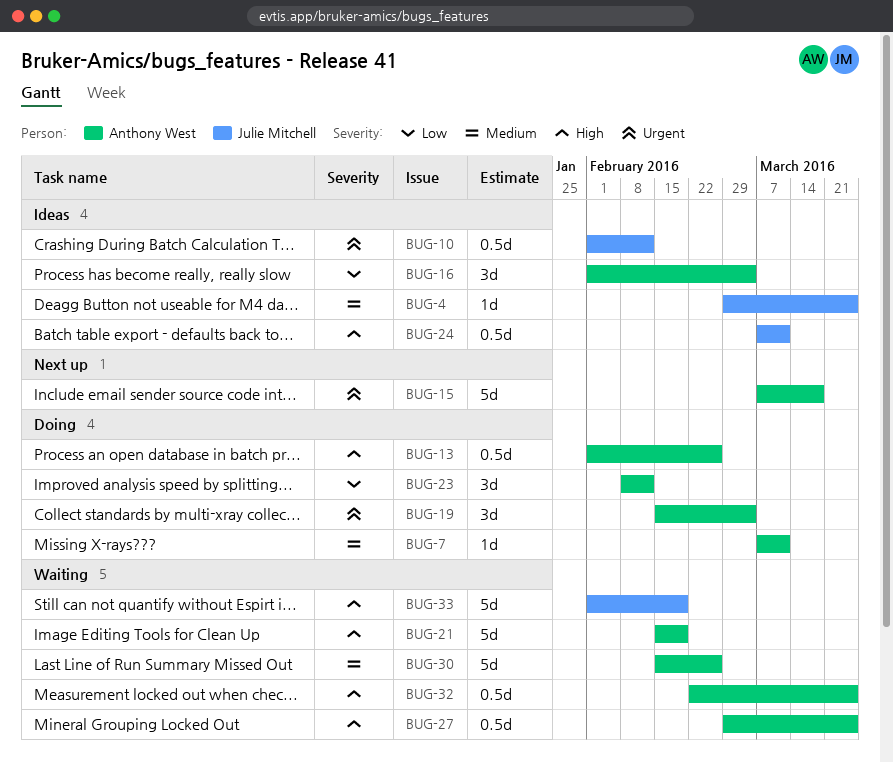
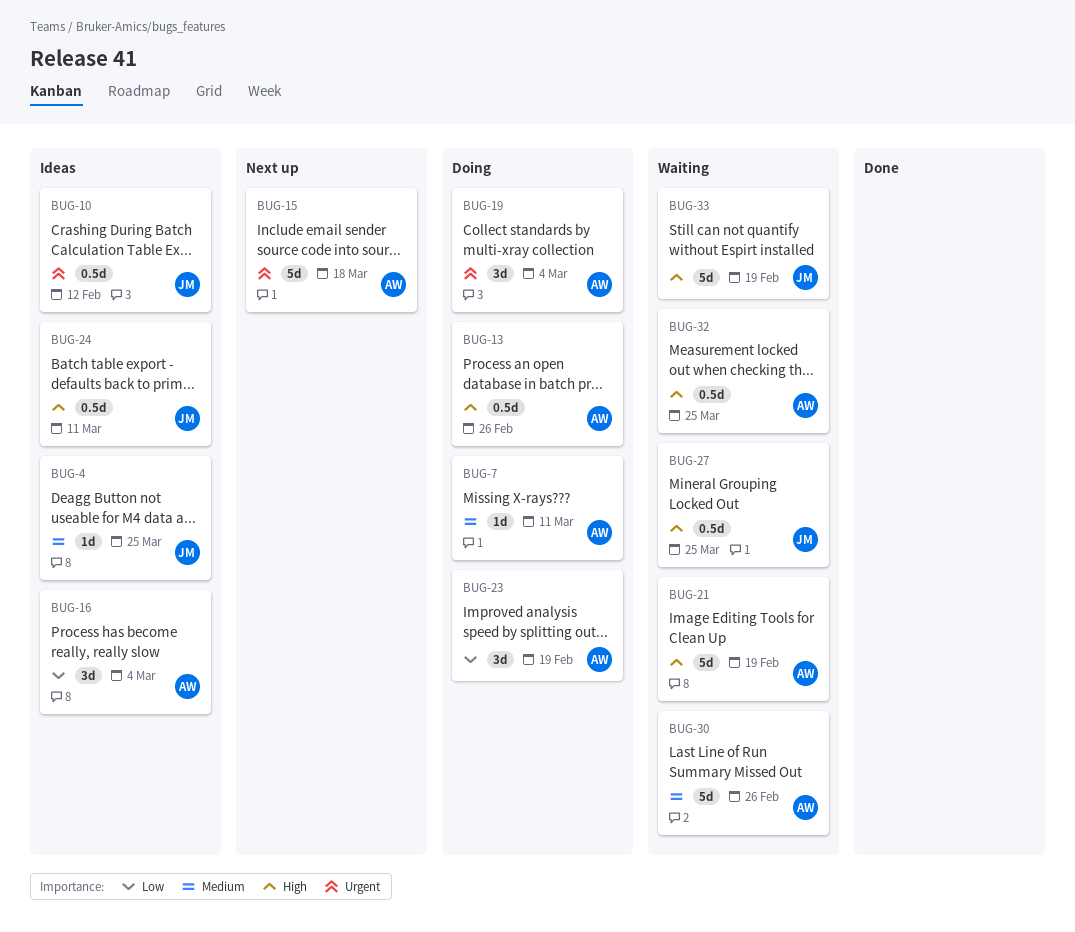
BUG-23, due: Feb 12 -> Feb 19
BUG-27, owner: Anthony West -> Julie Mitchell

